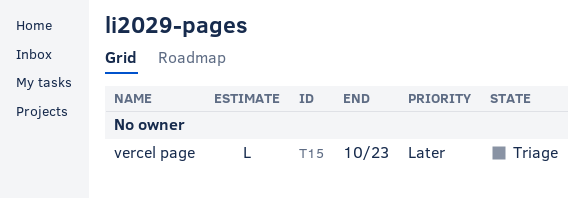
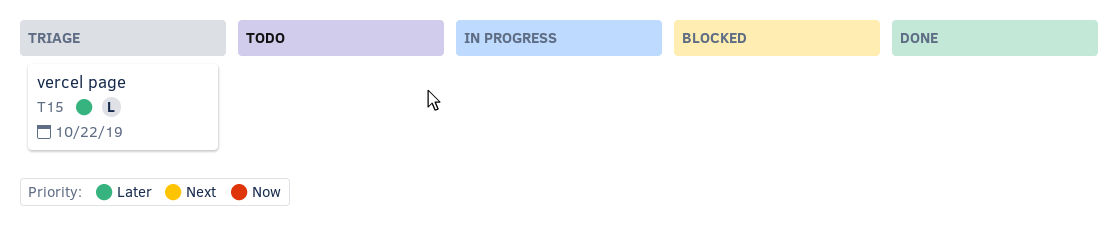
T15, due: Oct 23 -> Oct 22

